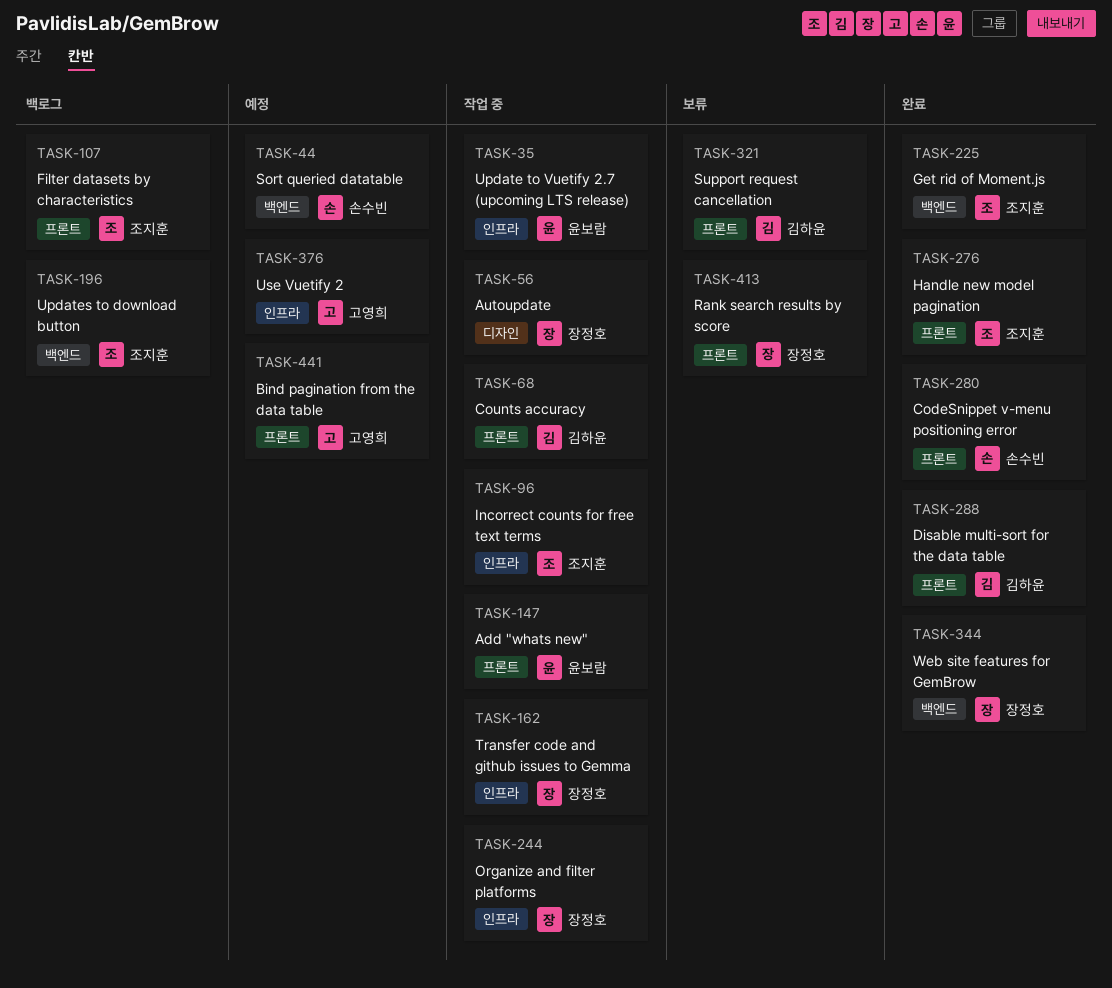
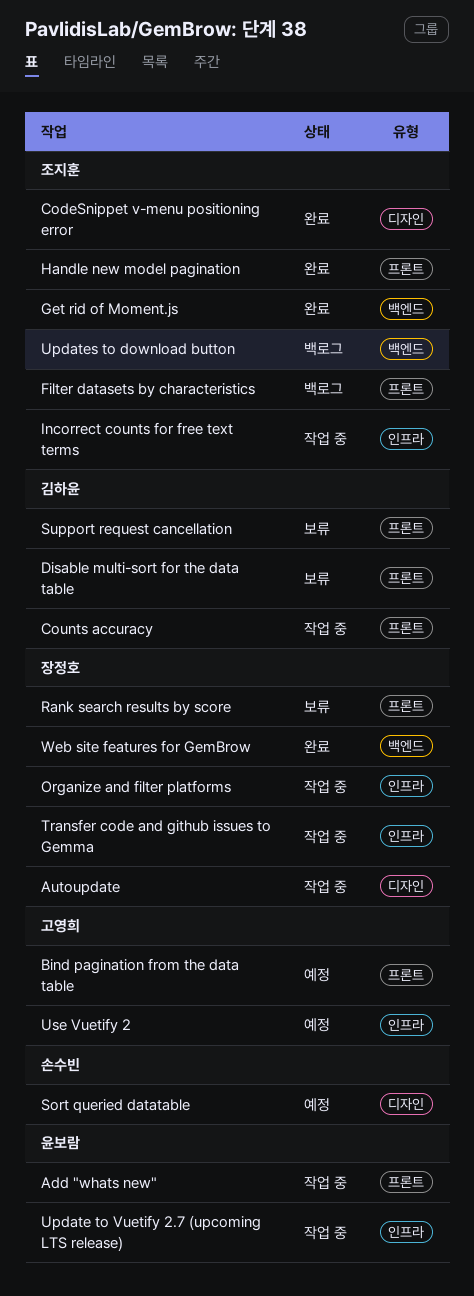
CodeSnippet v-menu positioning error, owner: 손수빈 -> 조지훈
CodeSnippet v-menu positioning error, label: 프론트 -> 디자인
Disable multi-sort for the data table, status: 완료 -> 보류
Sort queried datatable, label: 백엔드 -> 디자인

